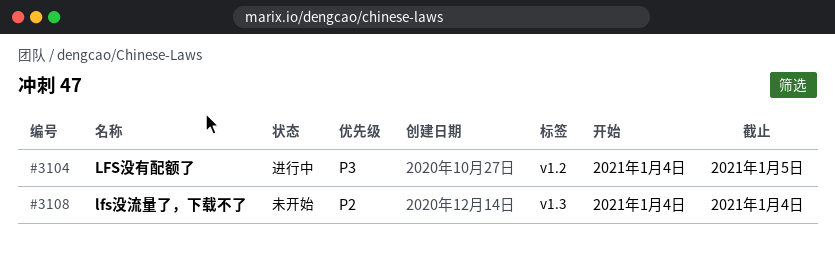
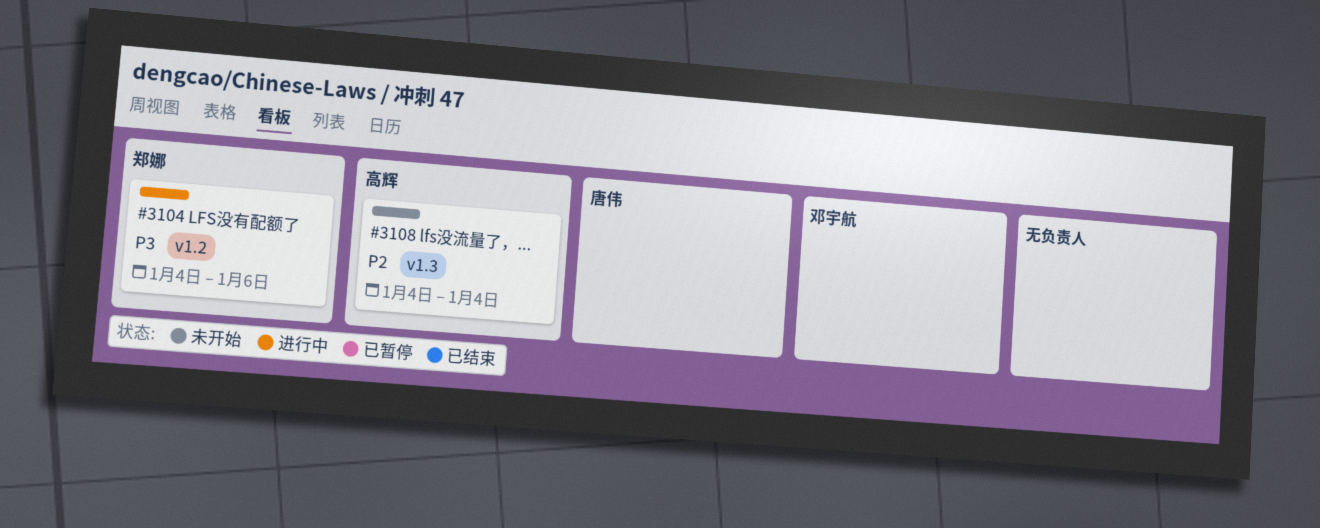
#3104, due: Jan 5 -> Jan 6

